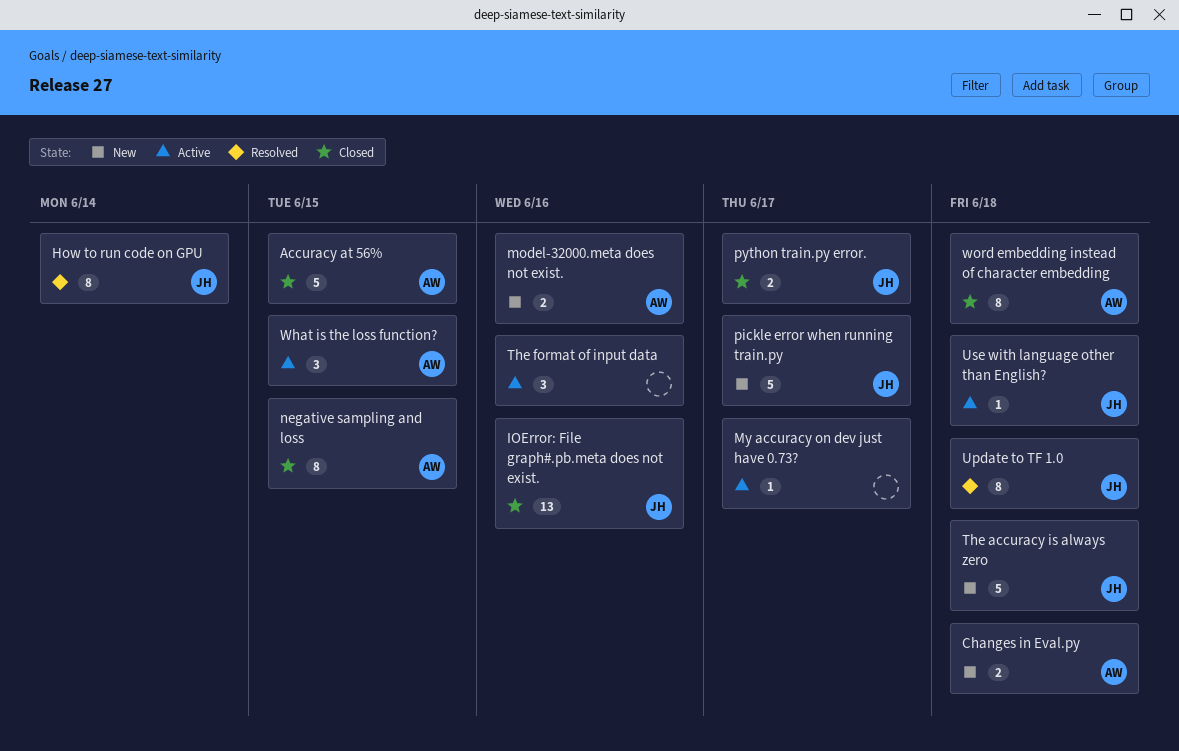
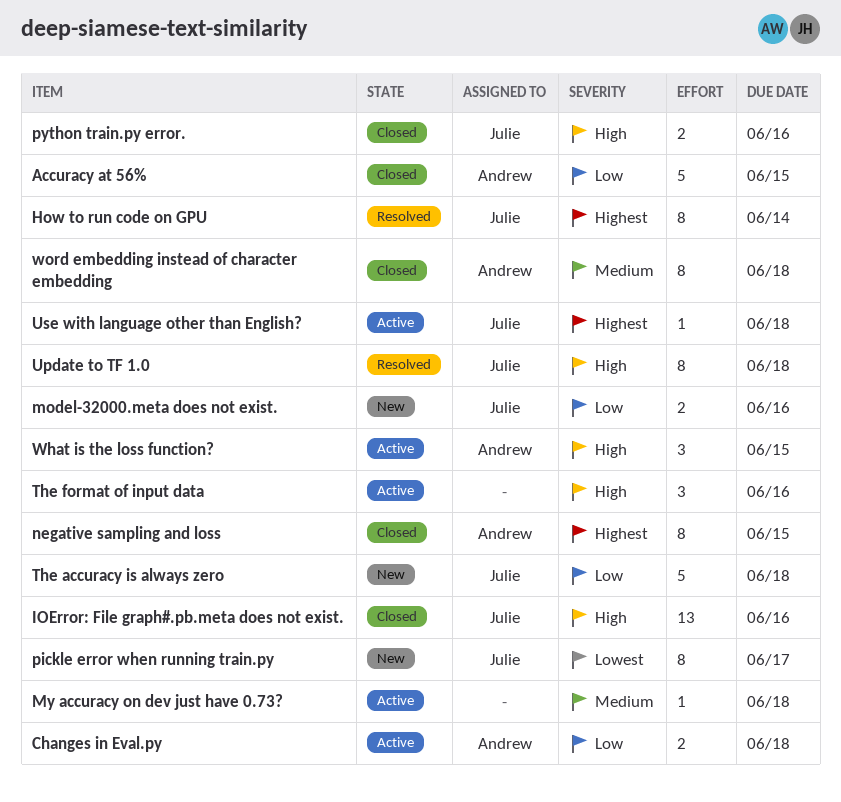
Changes in Eval.py, status: New -> Active
model-32000.meta does not exist., owner: Andrew -> Julie
My accuracy on dev just have 0.73?, due: Jun 17 -> Jun 18
pickle error when running train.py, estimate: 5 -> 8
python train.py error., due: Jun 17 -> Jun 16

